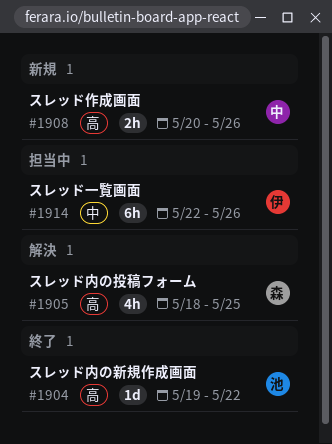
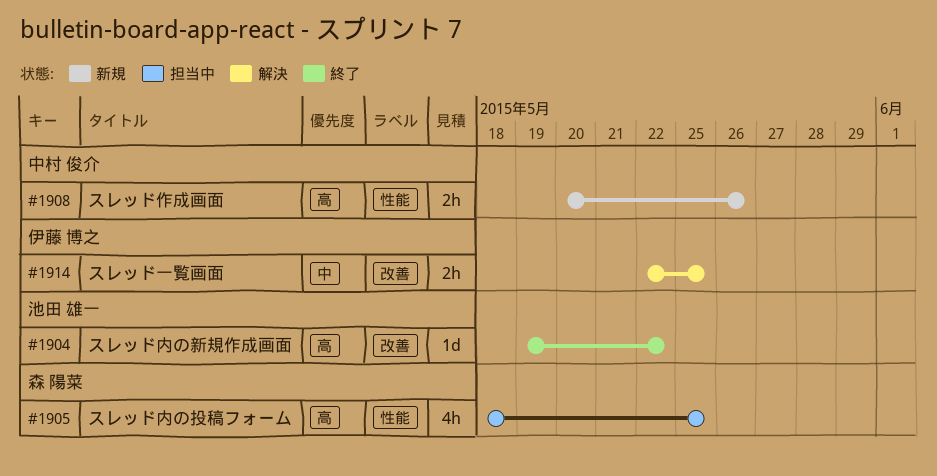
#1905, status: 解決 -> 担当中
#1914, status: 担当中 -> 解決
#1914, estimate: 6h -> 2h
#1914, due: May 26 -> May 25

